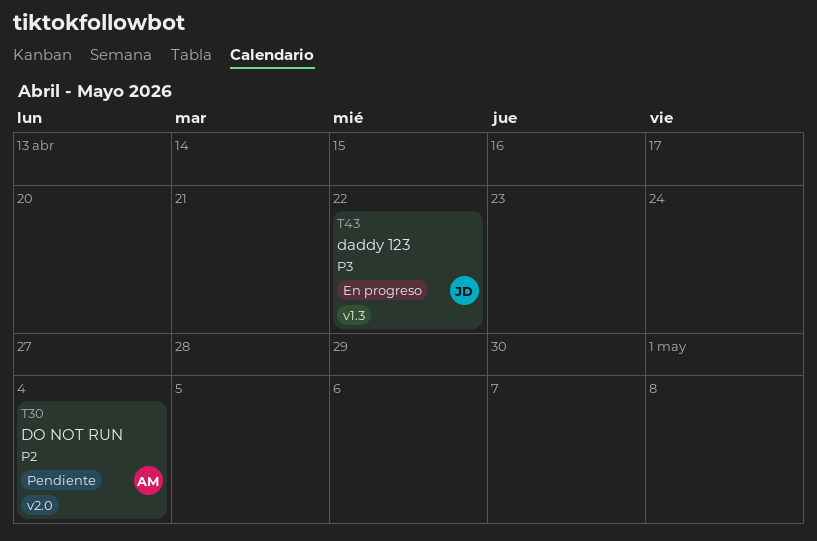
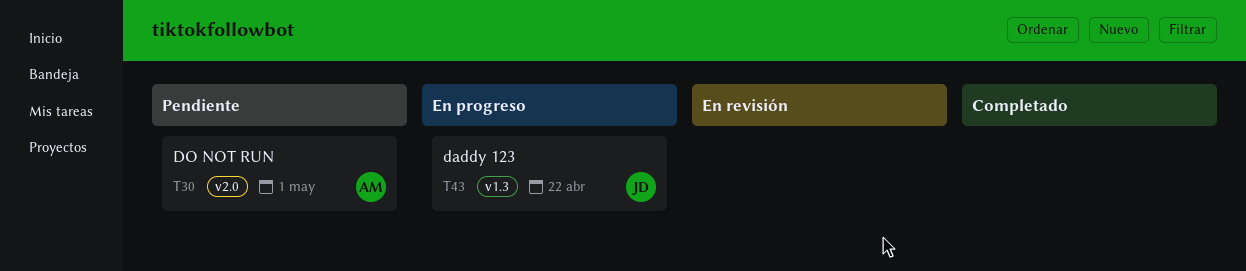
T30, due: May 4 -> May 1

